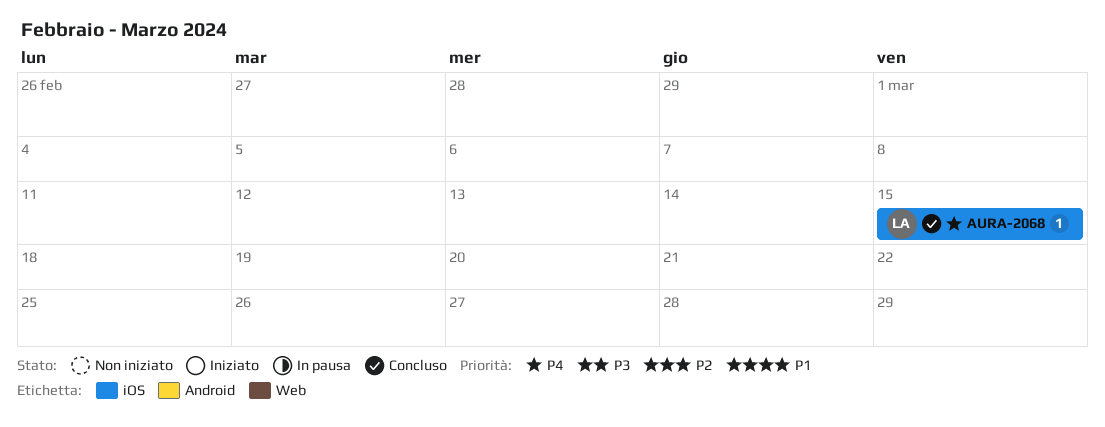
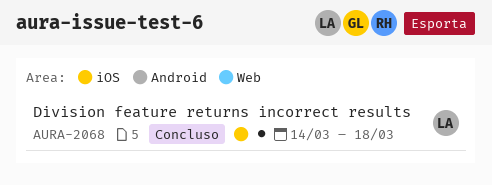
AURA-2068, start: Mar 15 -> Mar 14
AURA-2068, due: Mar 15 -> Mar 18

